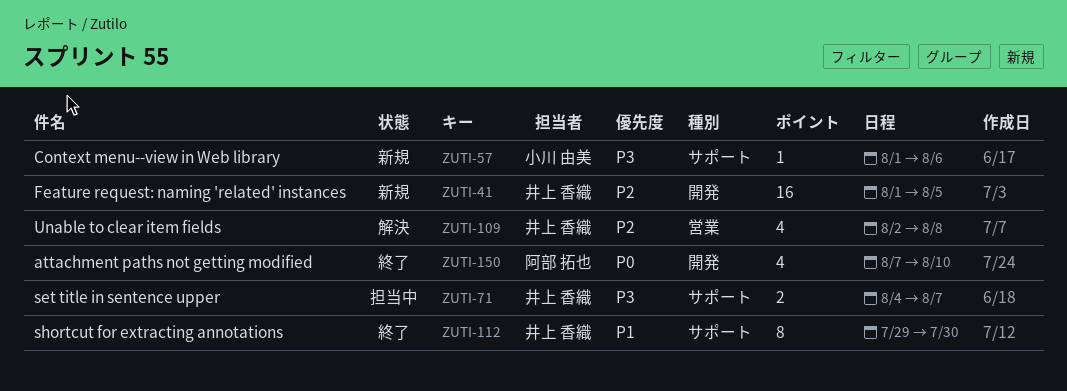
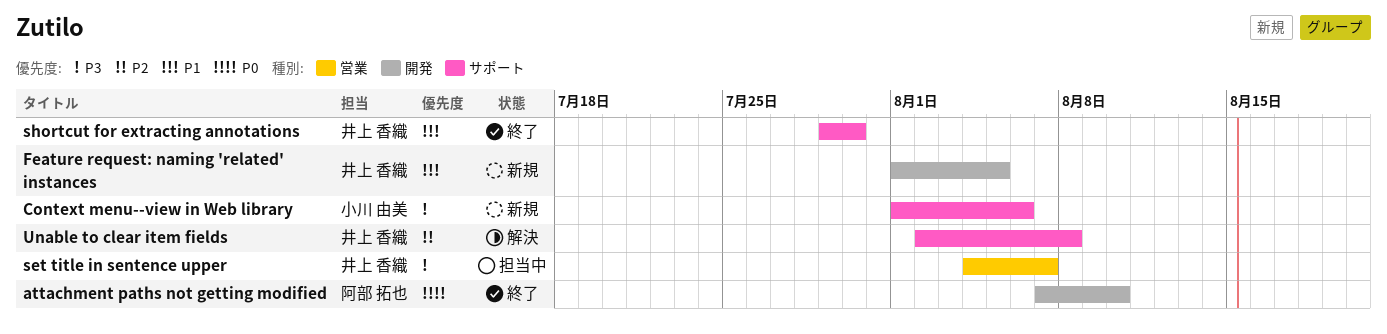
Feature request: naming 'related' instances, priority: P2 -> P1
set title in sentence upper, label: サポート -> 営業
Unable to clear item fields, label: 営業 -> サポート

